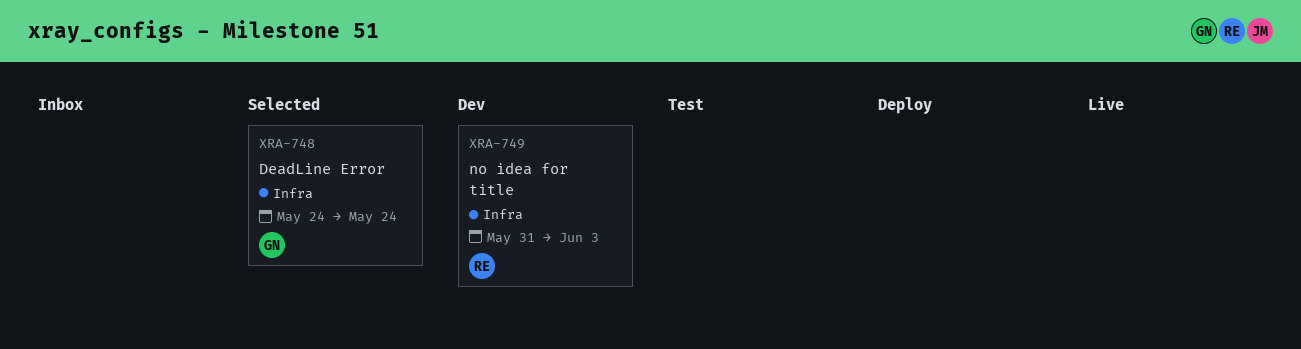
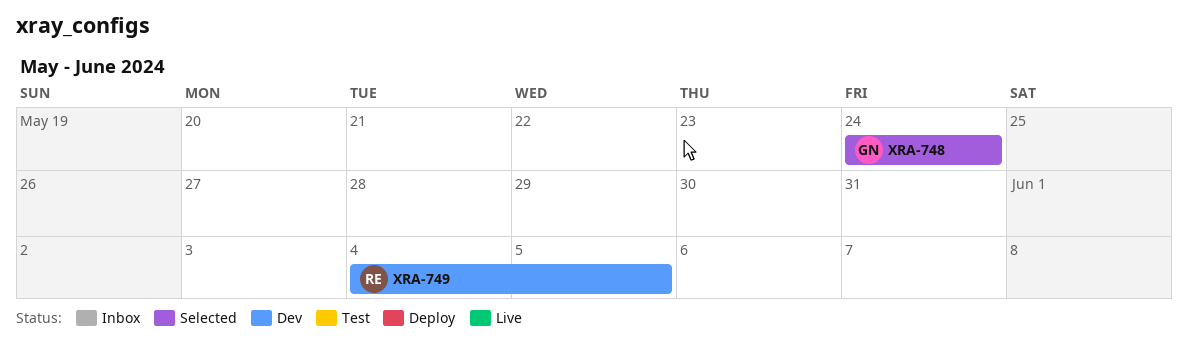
XRA-749, start: May 31 -> Jun 4
XRA-749, due: Jun 3 -> Jun 5

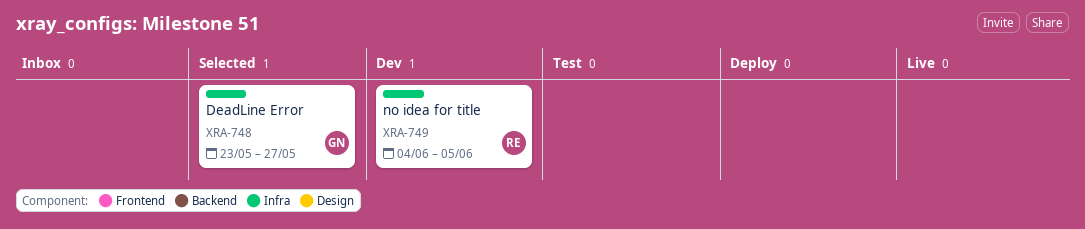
XRA-748, start: May 24 -> May 23
XRA-748, due: May 24 -> May 27

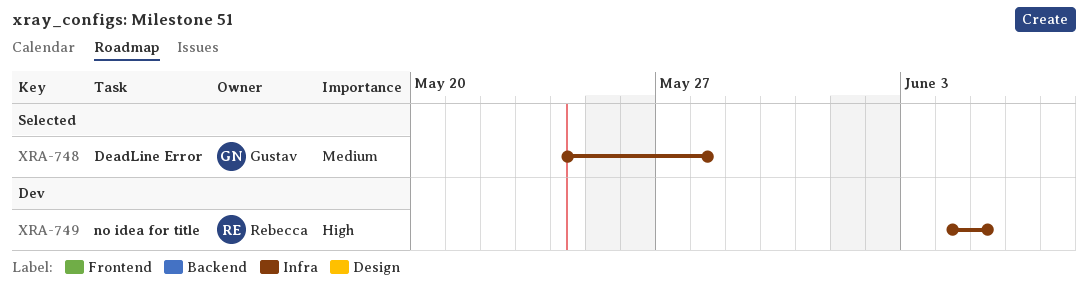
XRA-748, start: May 23 -> May 24
XRA-748, due: May 27 -> May 28

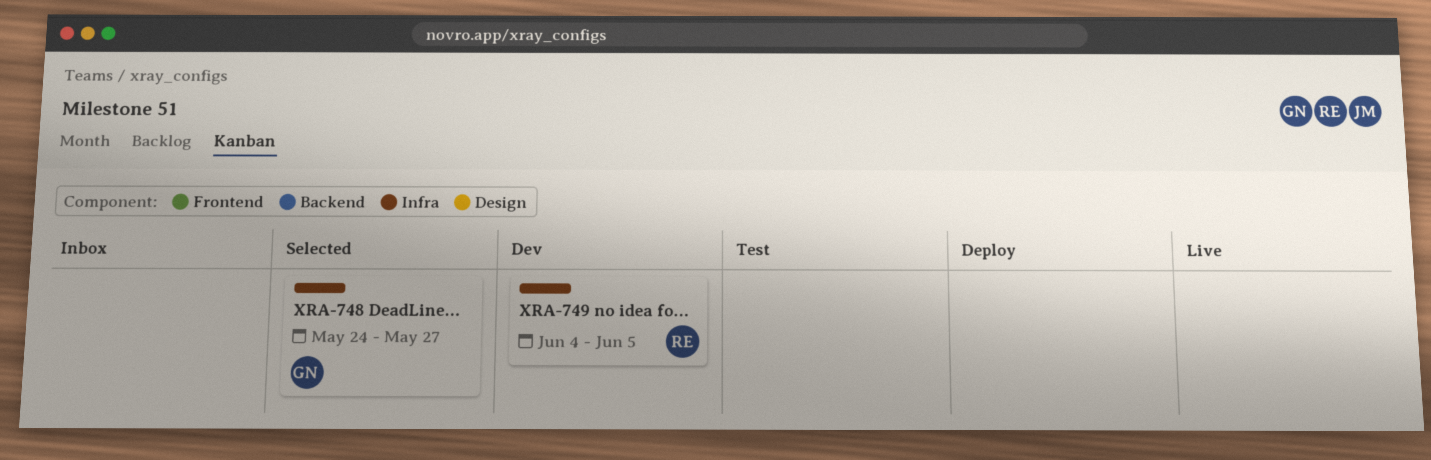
XRA-748, due: May 28 -> May 27

